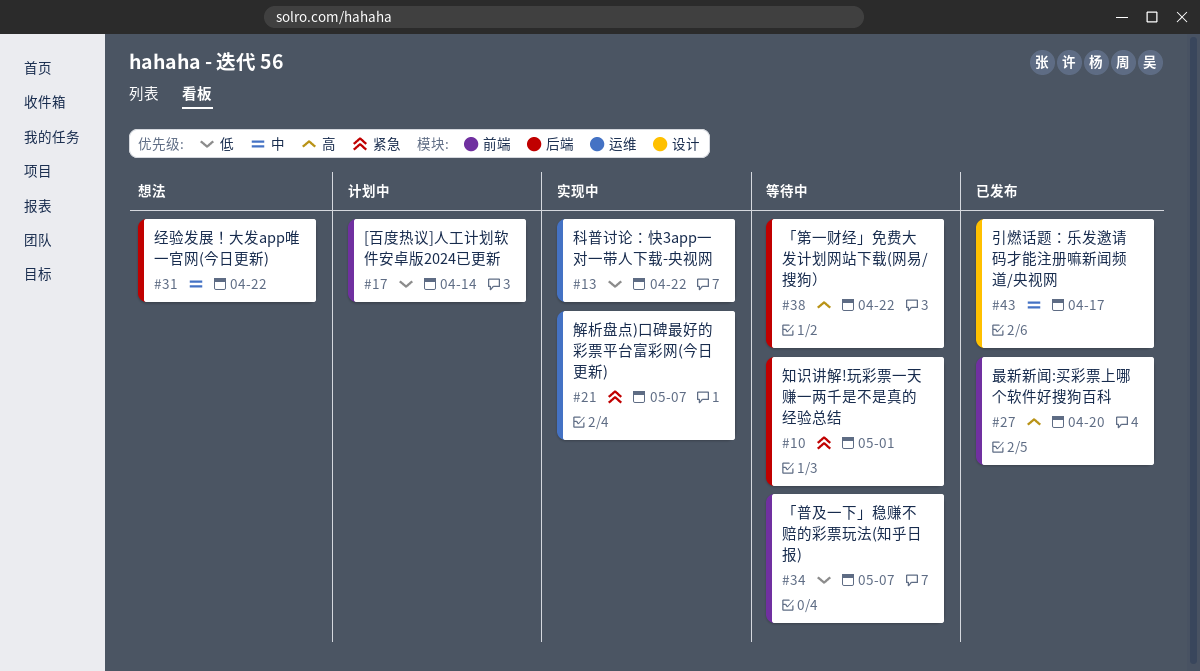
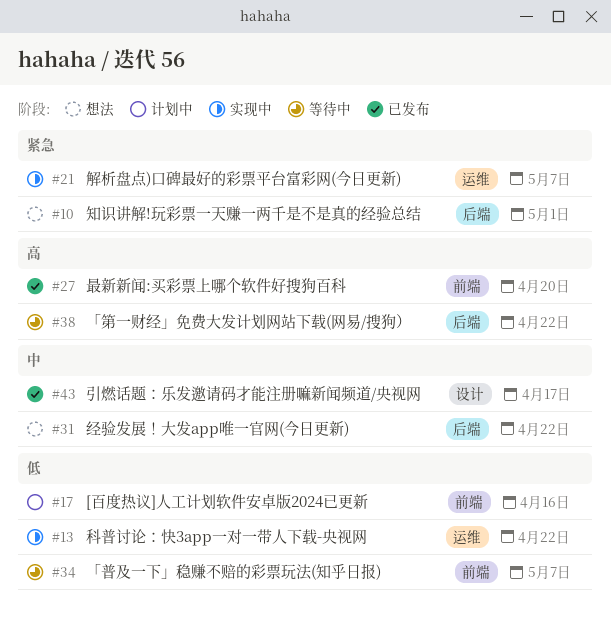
#10, status: 等待中 -> 想法
#17, due: Apr 14 -> Apr 16

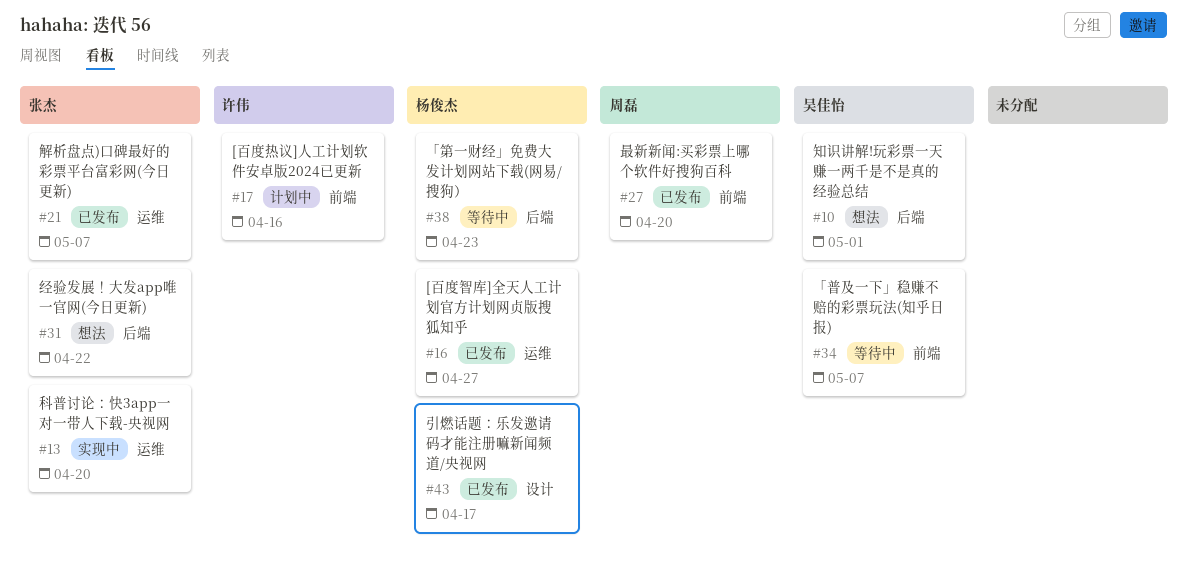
#13, due: Apr 22 -> Apr 20
#16: none -> present
#21, status: 实现中 -> 已发布
#38, due: Apr 22 -> Apr 23

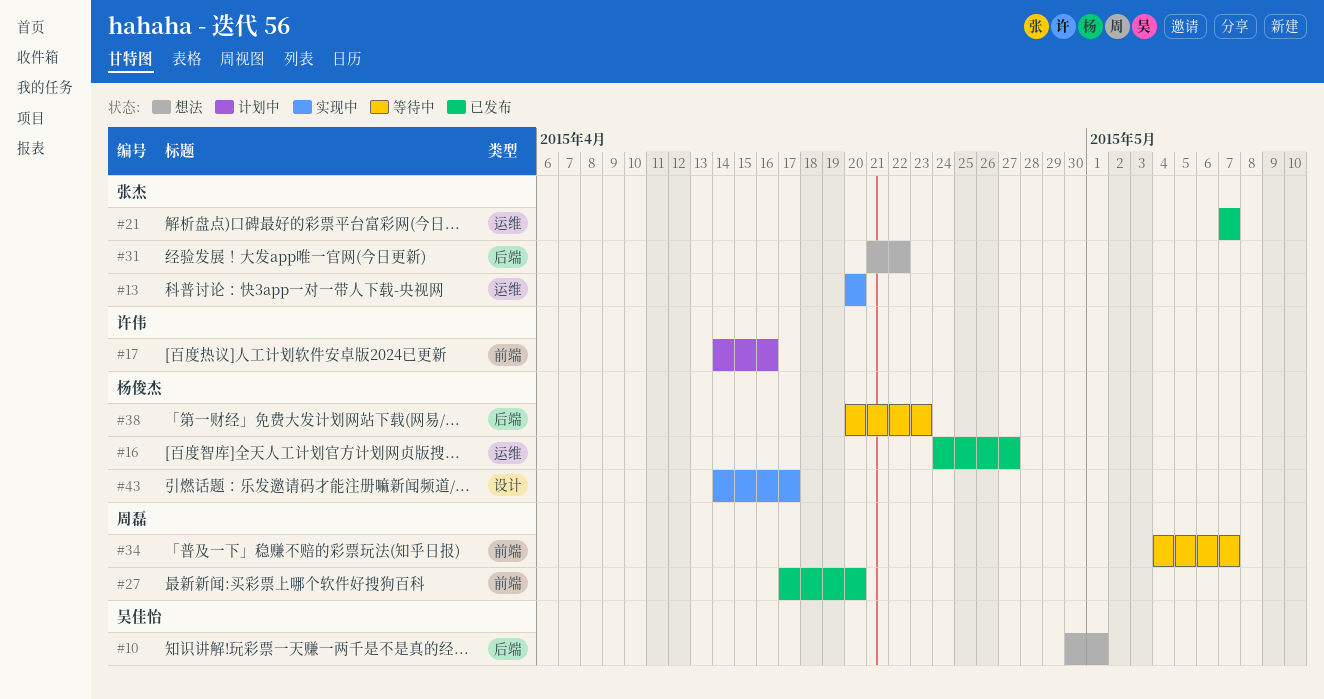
#34, owner: 吴佳怡 -> 周磊
#43, status: 已发布 -> 实现中

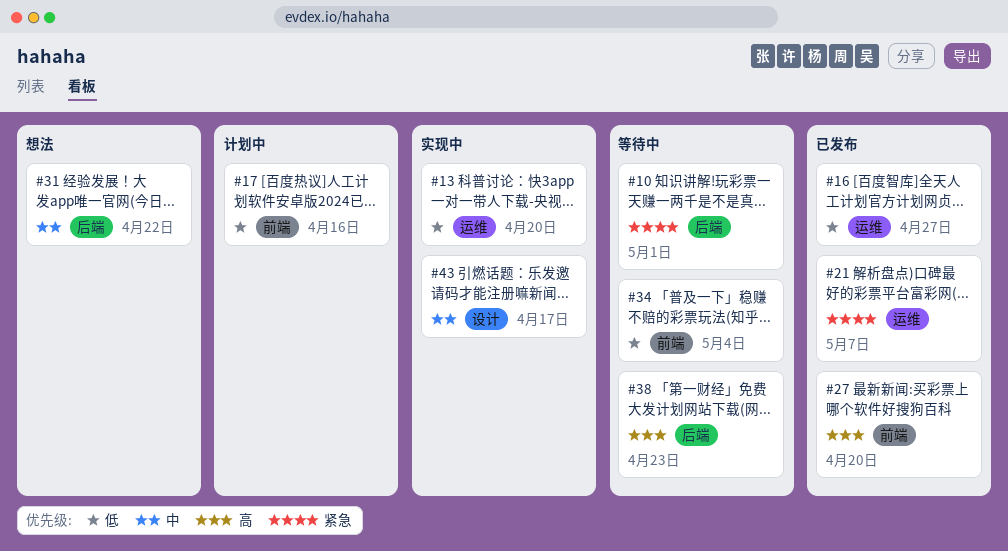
#10, status: 想法 -> 等待中
#34, due: May 7 -> May 4

